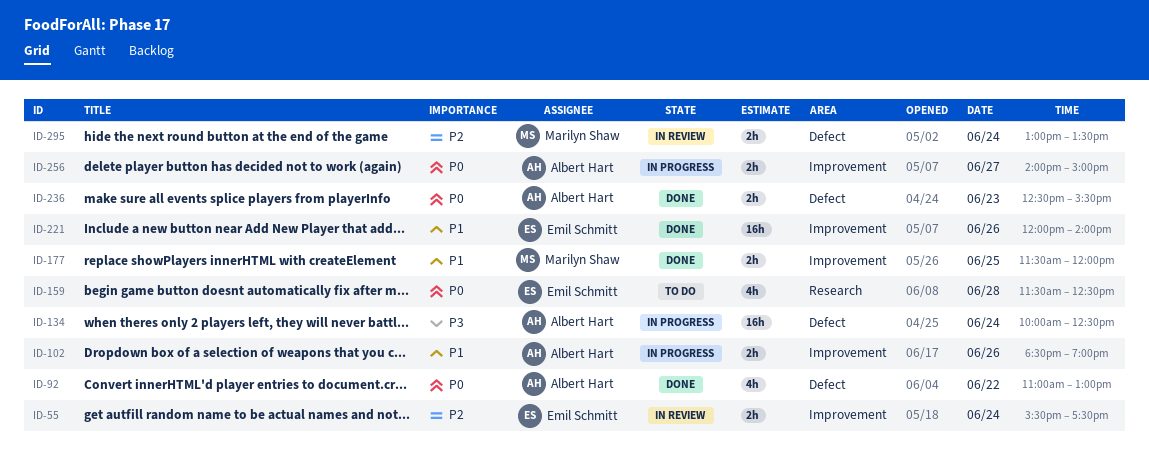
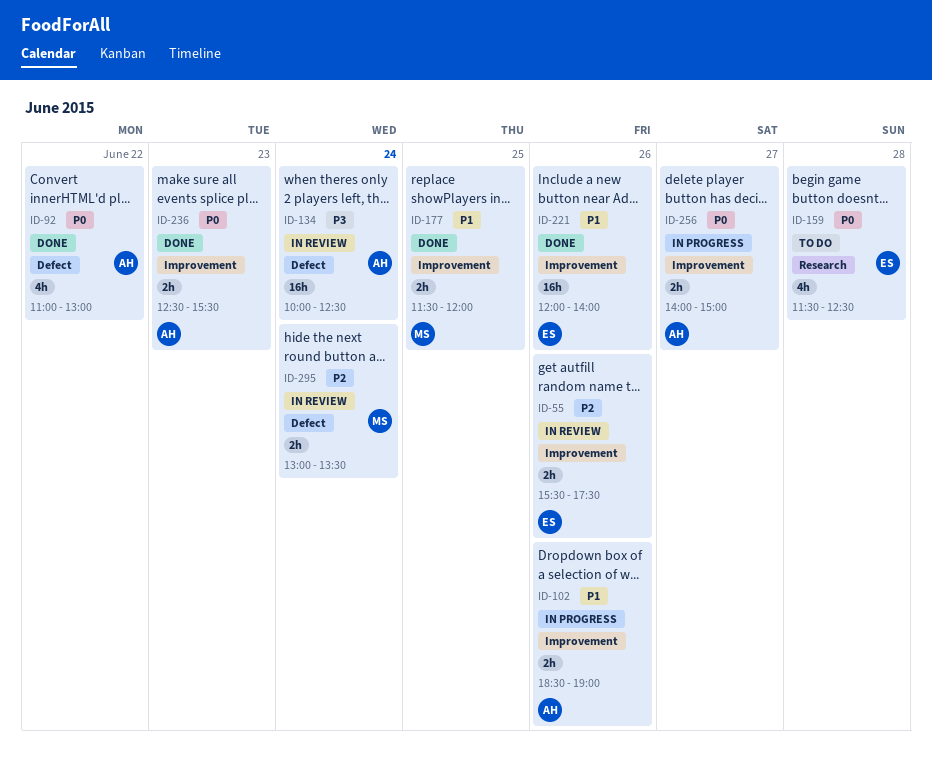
ID-55, day: Jun 24 -> Jun 26
ID-134, status: In progress -> In review
ID-236, label: Defect -> Improvement

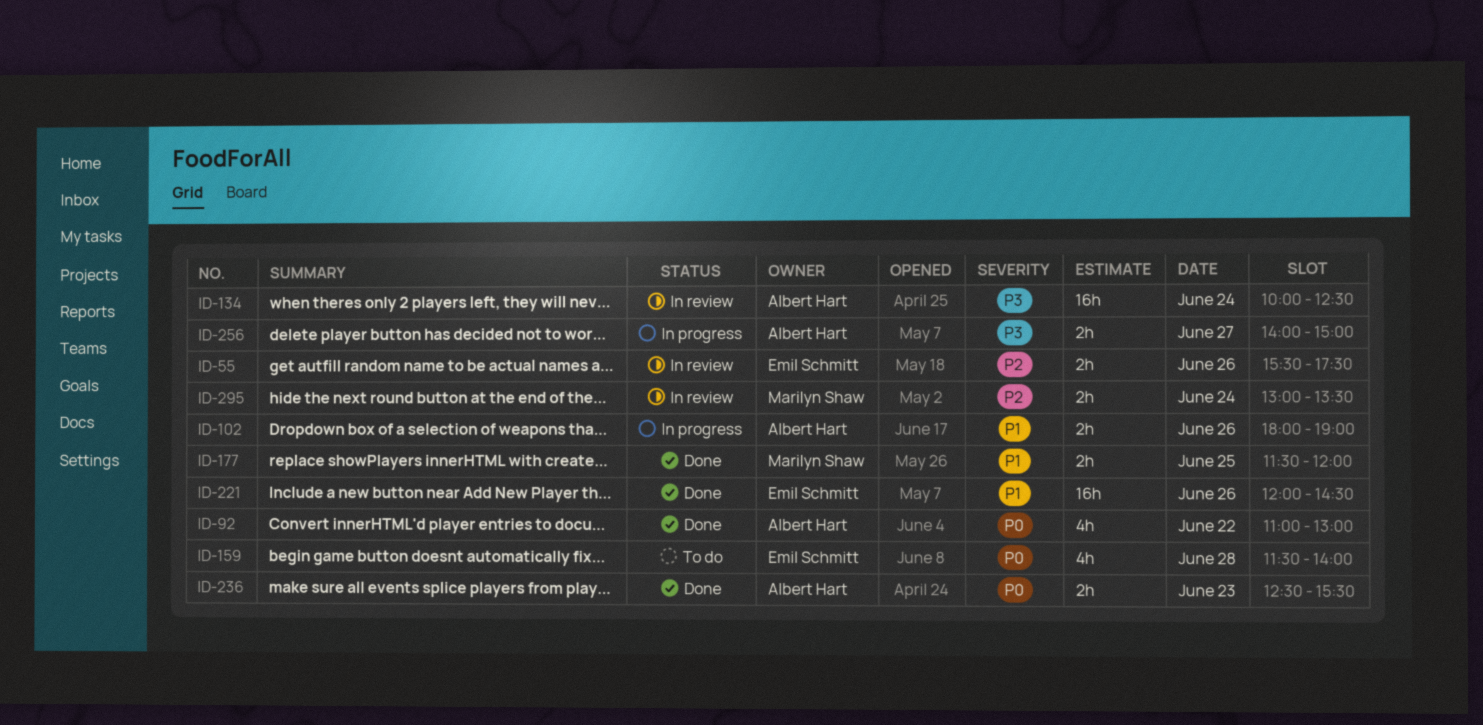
ID-102, begins: 18:30 -> 18:00
ID-159, ends: 12:30 -> 14:00
ID-221, ends: 14:00 -> 14:30
ID-256, priority: P0 -> P3

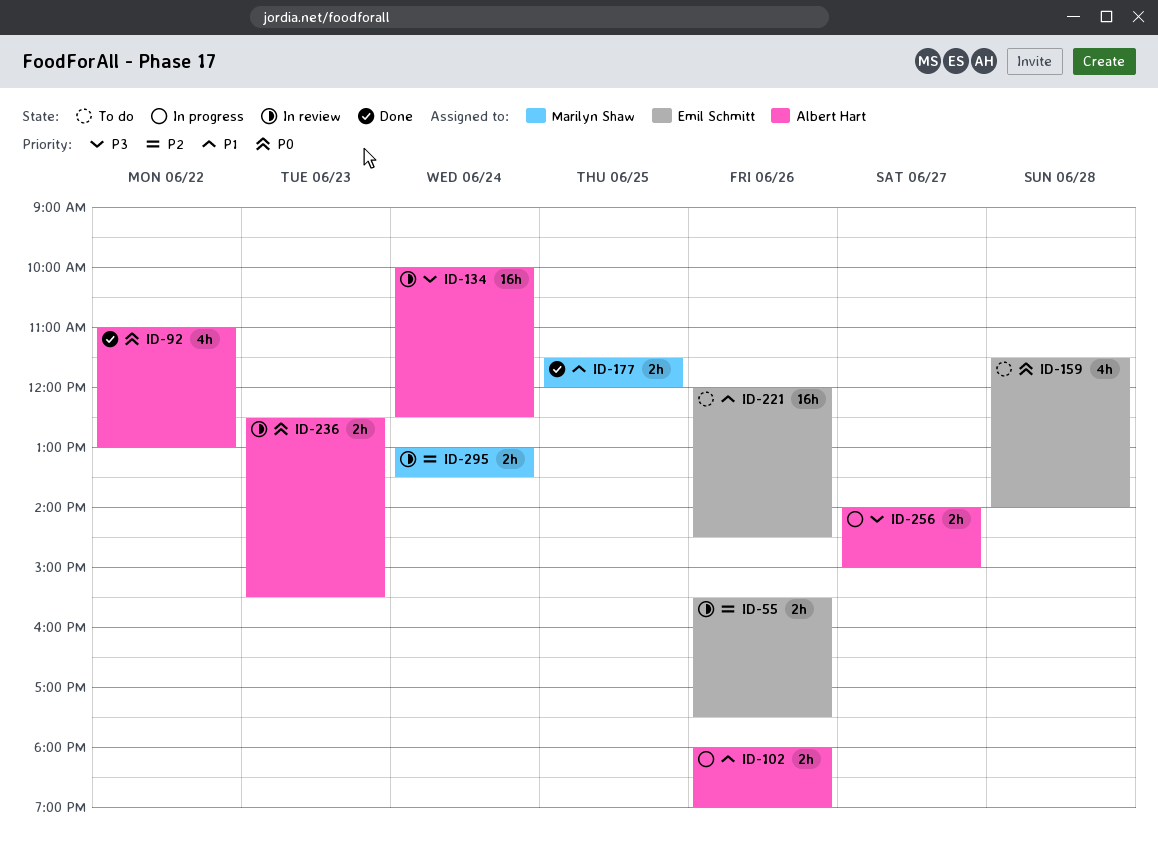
ID-221, status: Done -> To do
ID-236, status: Done -> In review

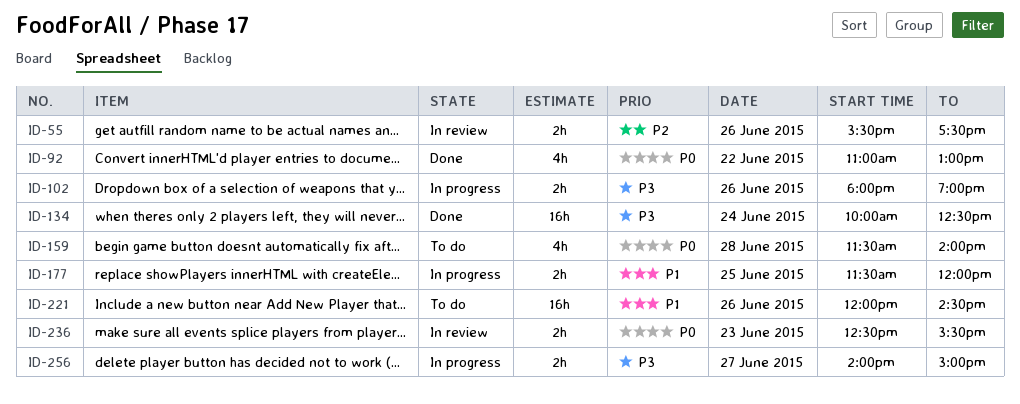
ID-102, priority: P1 -> P3
ID-134, status: In review -> Done
ID-177, status: Done -> In progress
ID-295: present -> none

